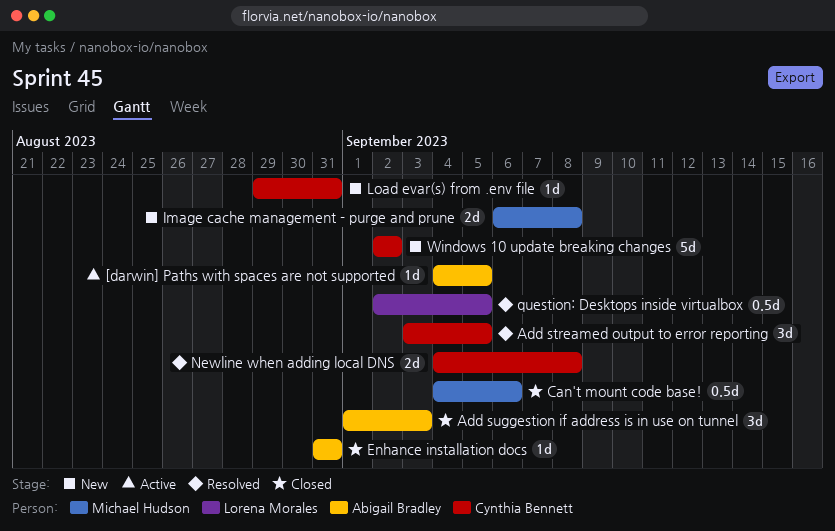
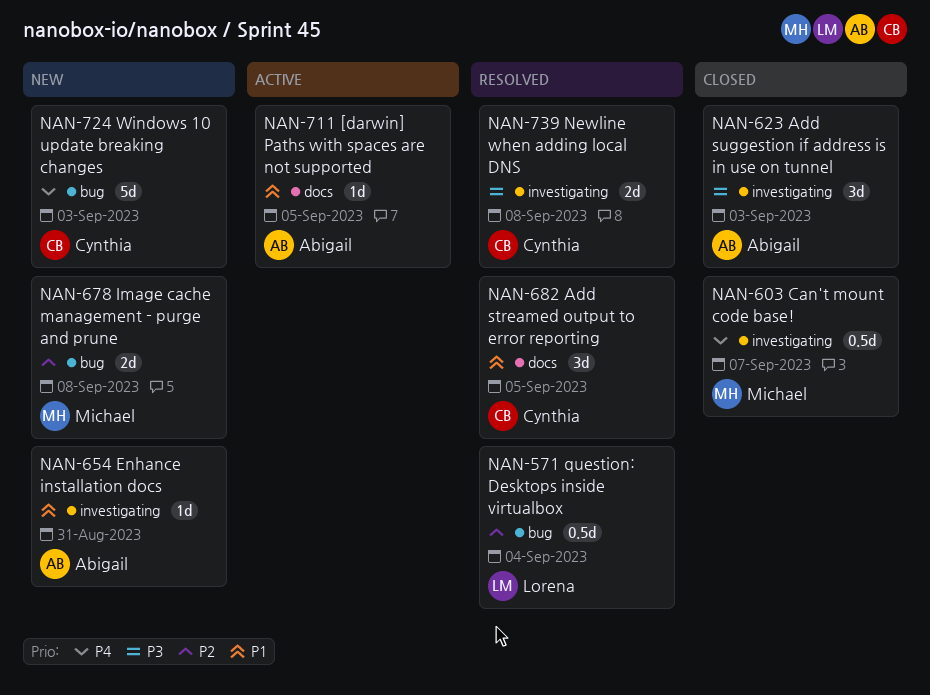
Can't mount code base!, due: Sep 6 -> Sep 7
Enhance installation docs, status: Closed -> New
Load evar(s) from .env file: present -> none
question: Desktops inside virtualbox, due: Sep 5 -> Sep 4
Windows 10 update breaking changes, due: Sep 2 -> Sep 3

